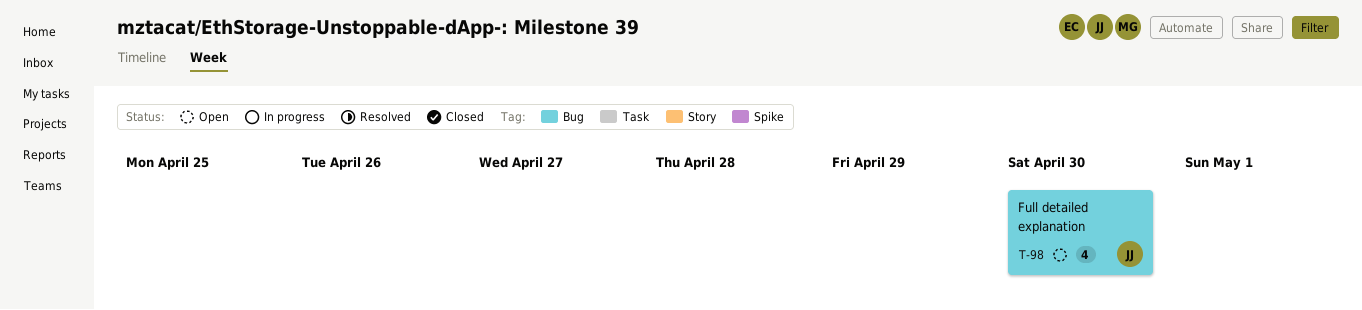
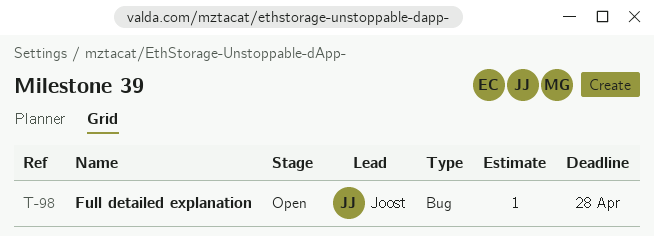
T-98, estimate: 4 -> 1
T-98, due: Apr 30 -> Apr 28

